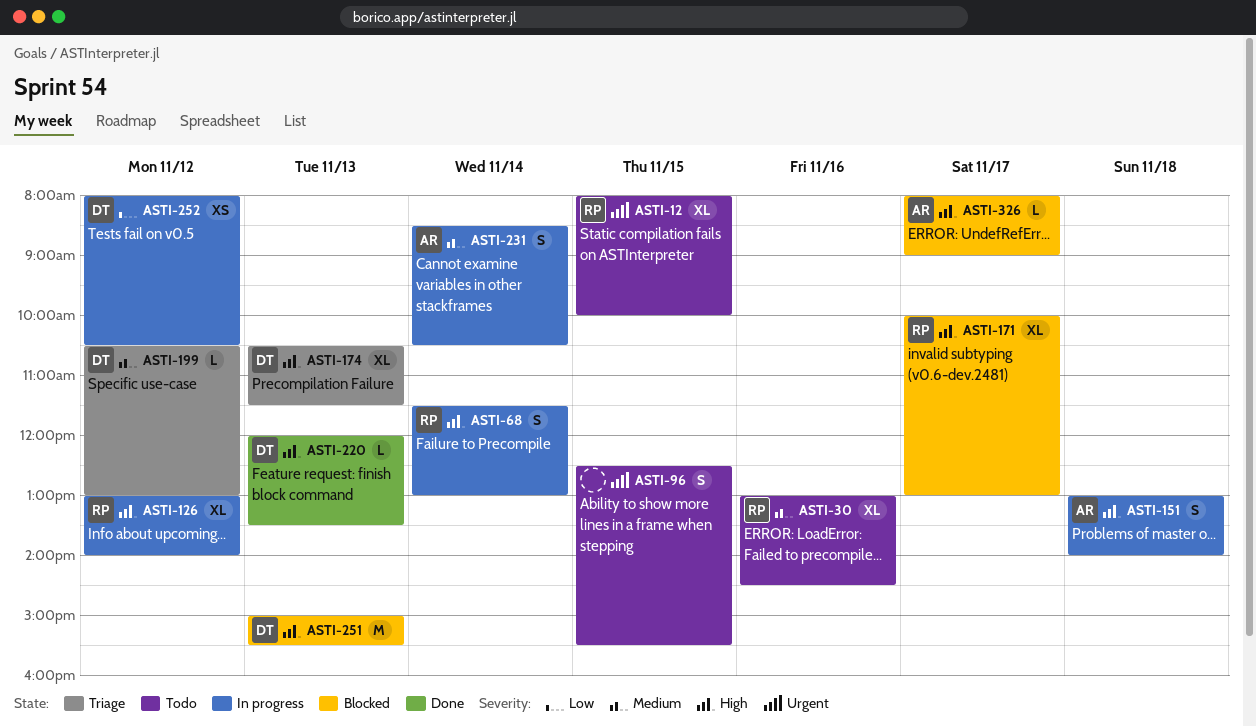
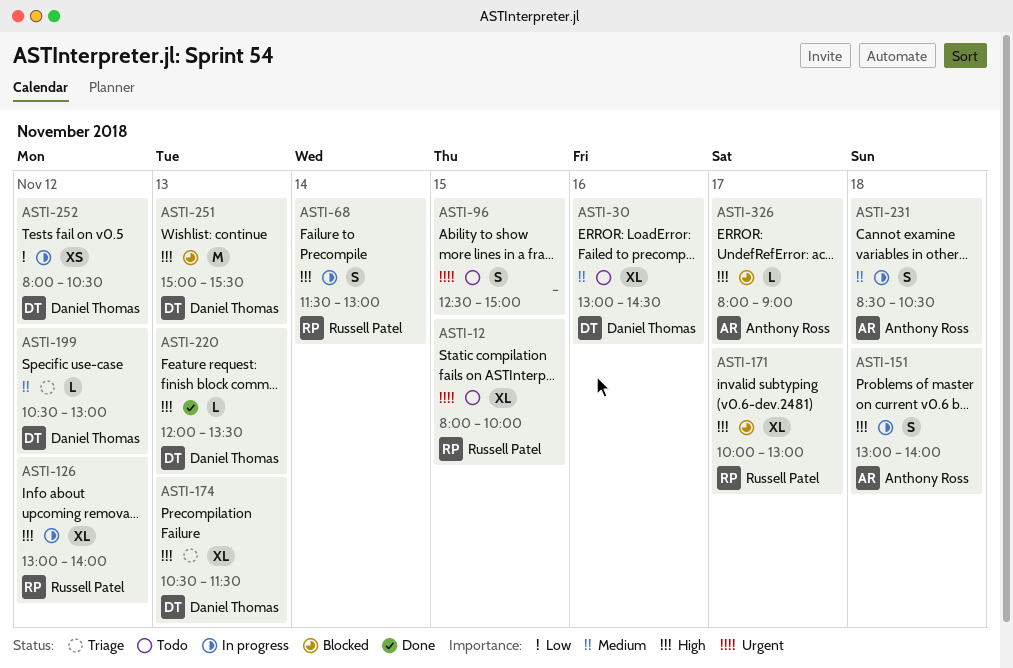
ASTI-30, owner: Russell Patel -> Daniel Thomas
ASTI-96, ends: 15:30 -> 15:00
ASTI-231, day: Nov 14 -> Nov 18

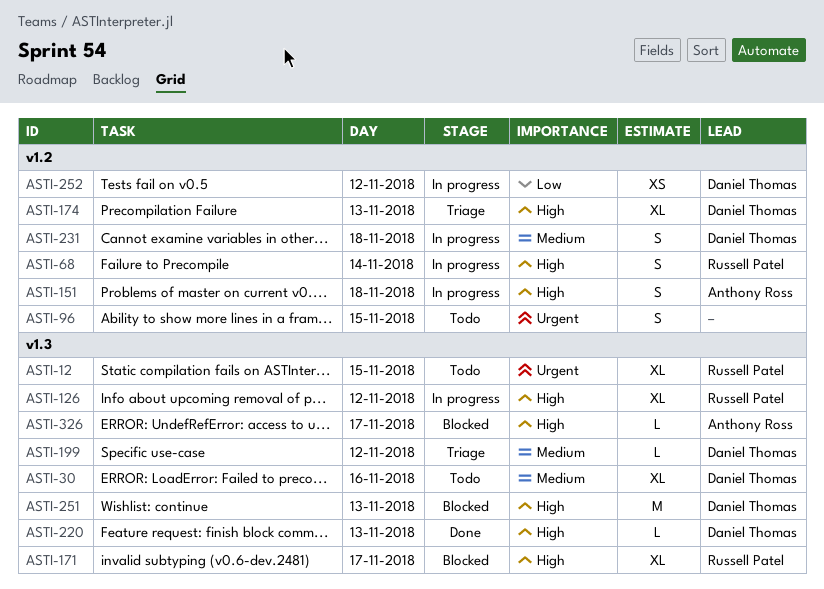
ASTI-231, owner: Anthony Ross -> Daniel Thomas

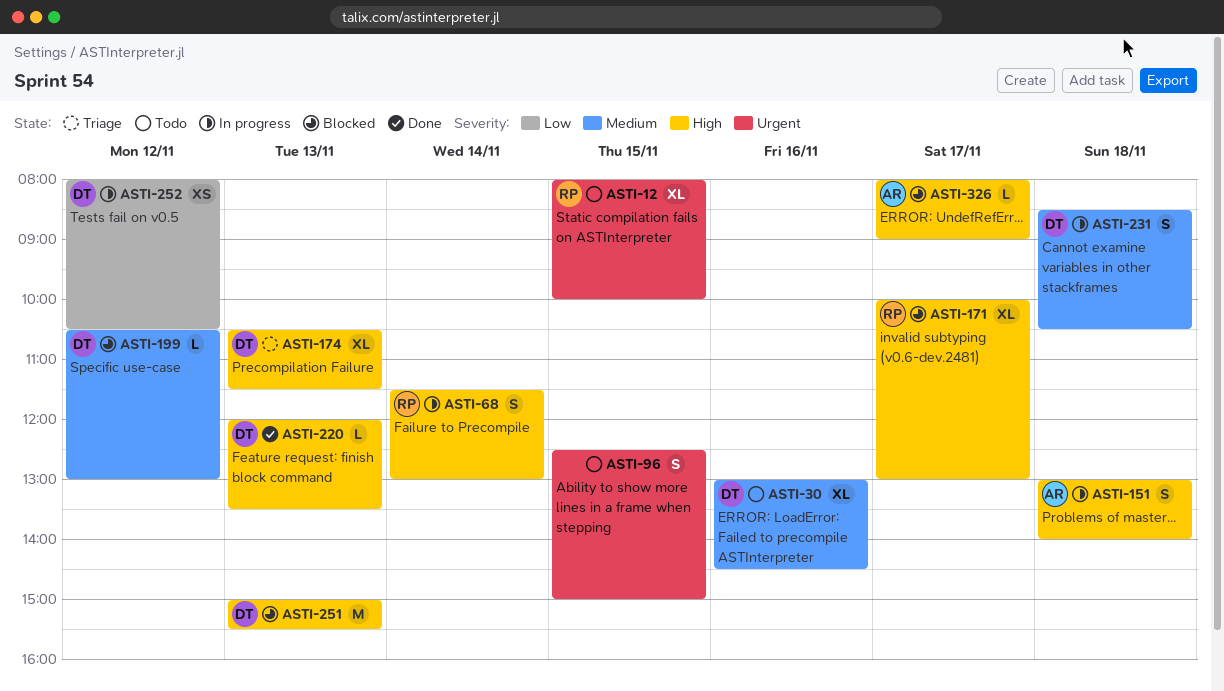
ASTI-126: present -> none
ASTI-199, status: Triage -> Blocked

